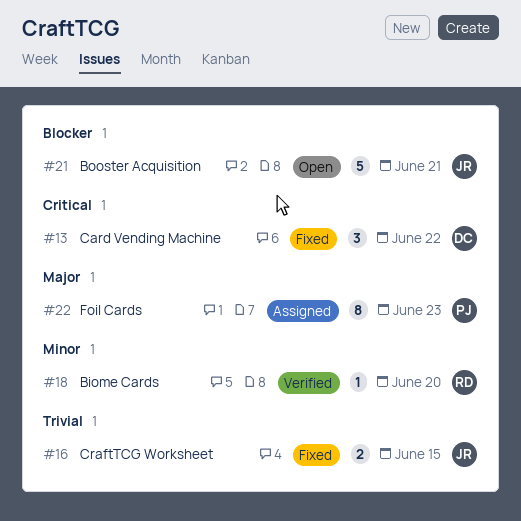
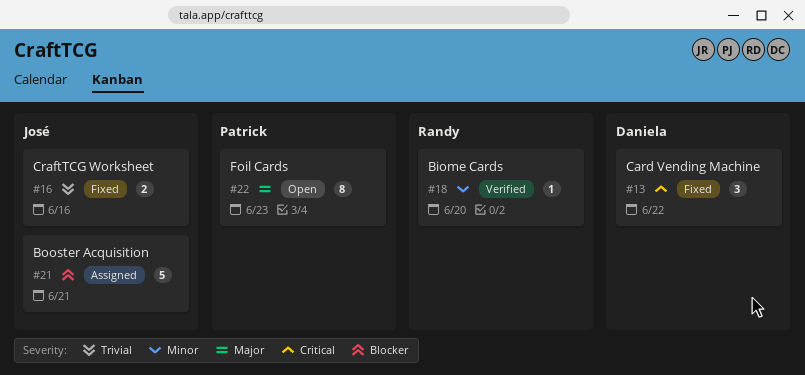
#16, due: Jun 15 -> Jun 16
#21, status: Open -> Assigned
#22, status: Assigned -> Open

